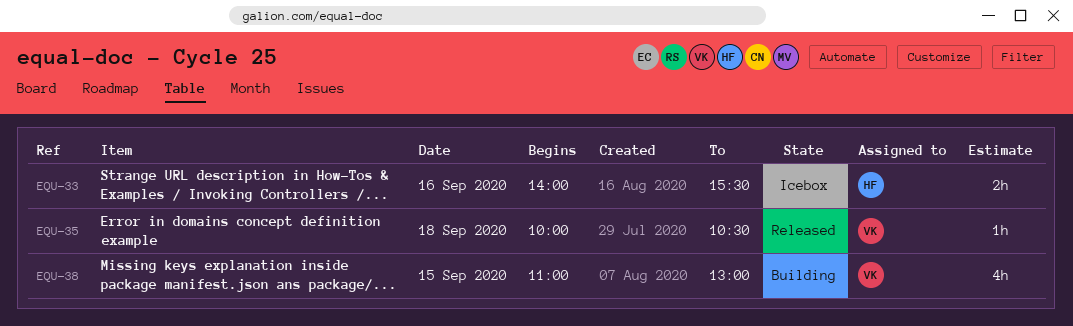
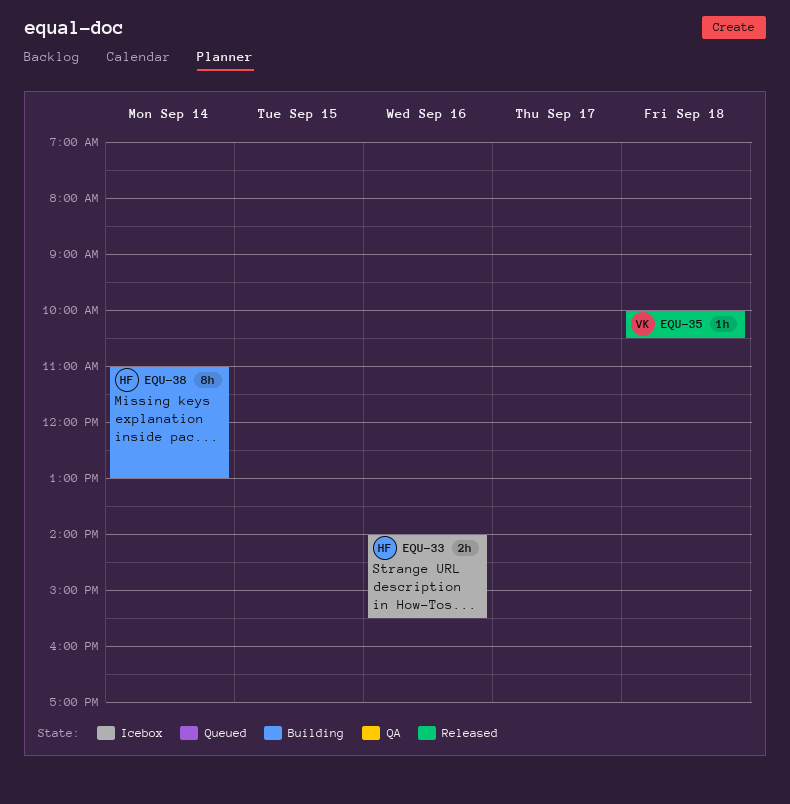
EQU-38, owner: VK -> HF
EQU-38, estimate: 4h -> 8h
EQU-38, day: Sep 15 -> Sep 14

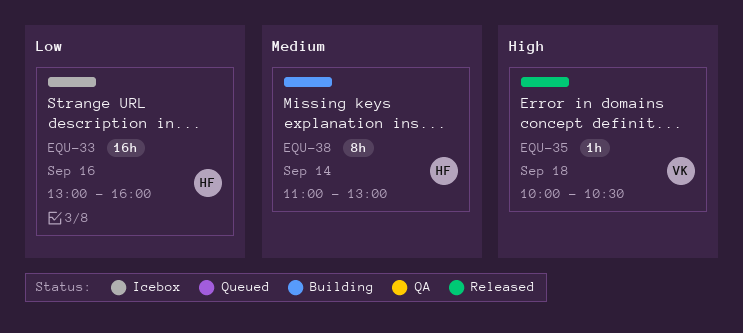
EQU-33, estimate: 2h -> 16h
EQU-33, begins: 14:00 -> 13:00
EQU-33, ends: 15:30 -> 16:00

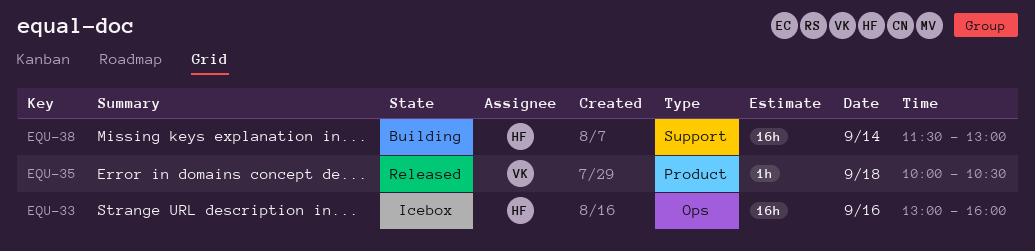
EQU-38, estimate: 8h -> 16h
EQU-38, begins: 11:00 -> 11:30

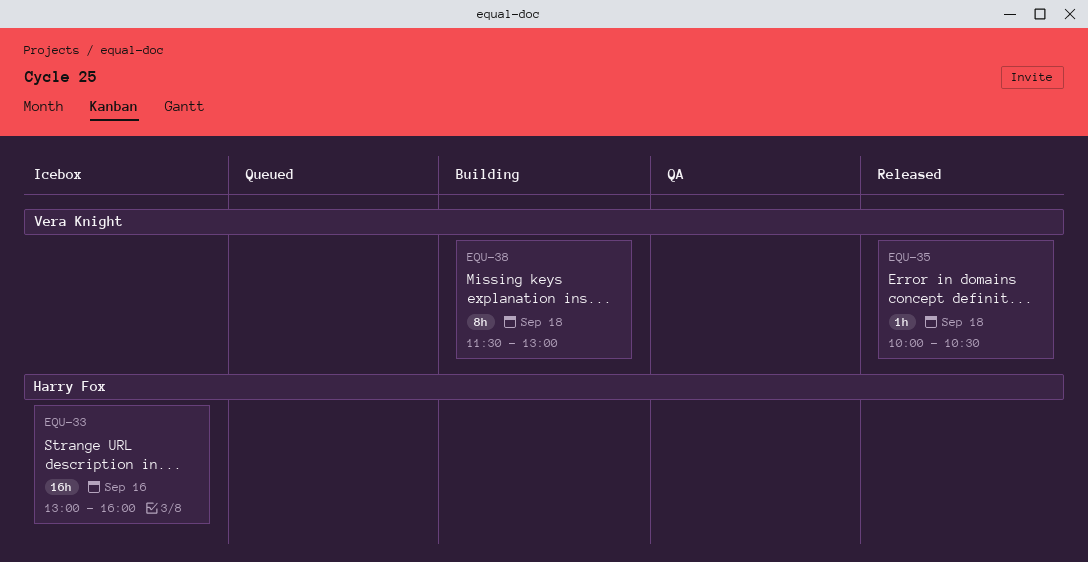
EQU-38, owner: Harry Fox -> Vera Knight
EQU-38, estimate: 16h -> 8h
EQU-38, day: Sep 14 -> Sep 18

